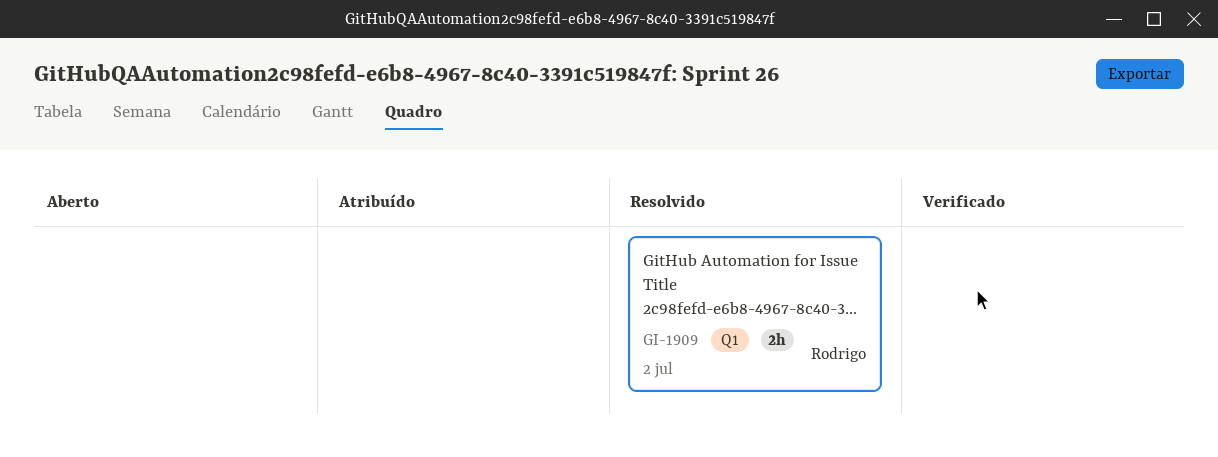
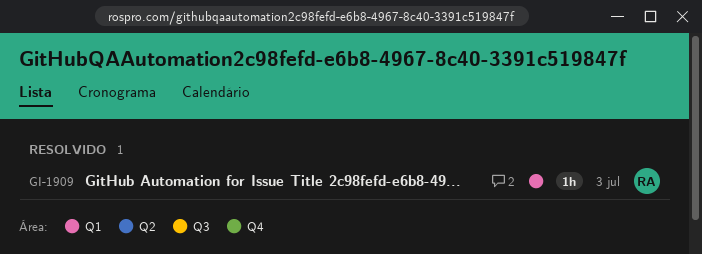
GI-1909, estimate: 2h -> 1h
GI-1909, due: Jul 2 -> Jul 3

